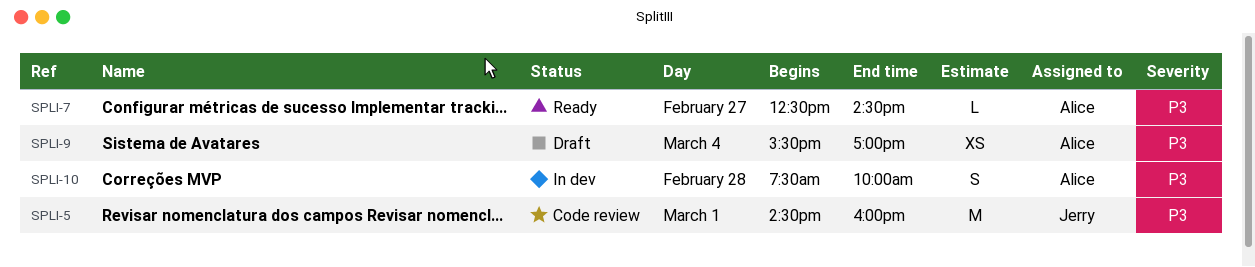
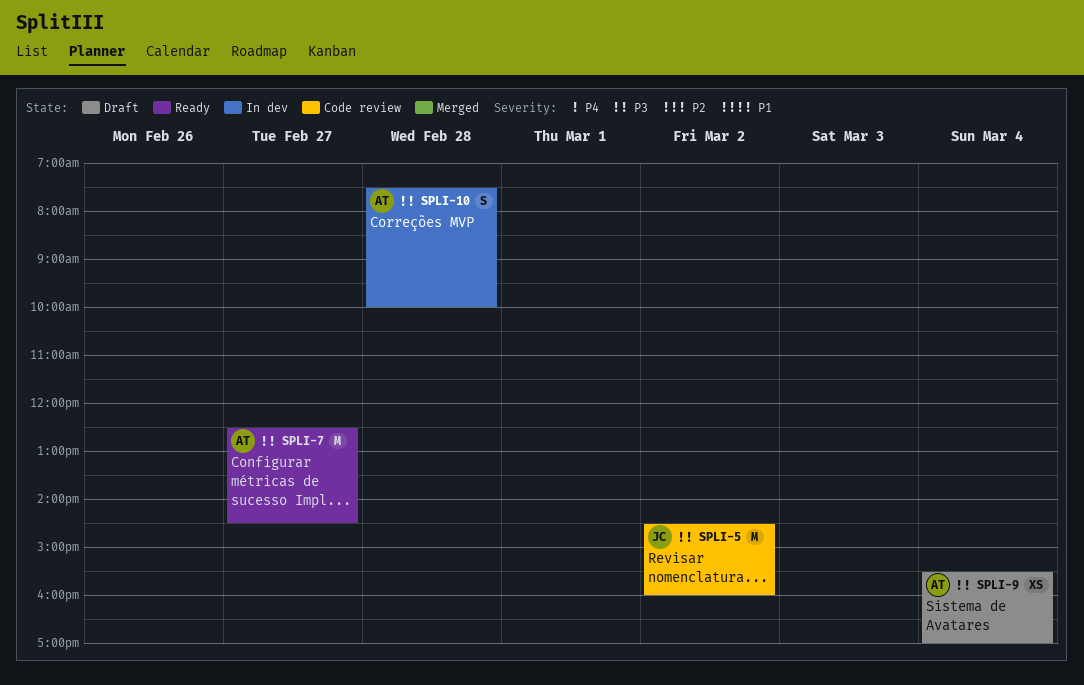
SPLI-5, day: Mar 1 -> Mar 2
SPLI-7, estimate: L -> M

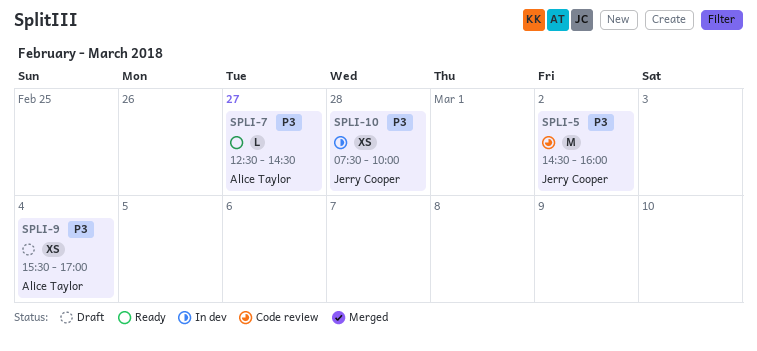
SPLI-7, estimate: M -> L
SPLI-10, owner: Alice Taylor -> Jerry Cooper
SPLI-10, estimate: S -> XS

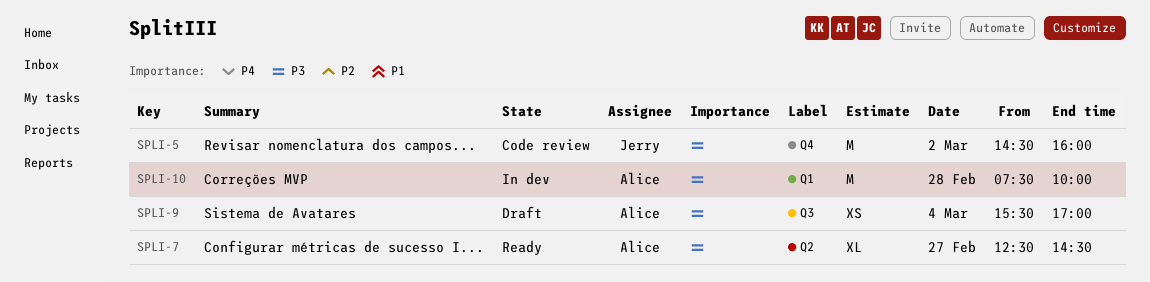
SPLI-7, estimate: L -> XL
SPLI-10, owner: Jerry Cooper -> Alice Taylor
SPLI-10, estimate: XS -> M

